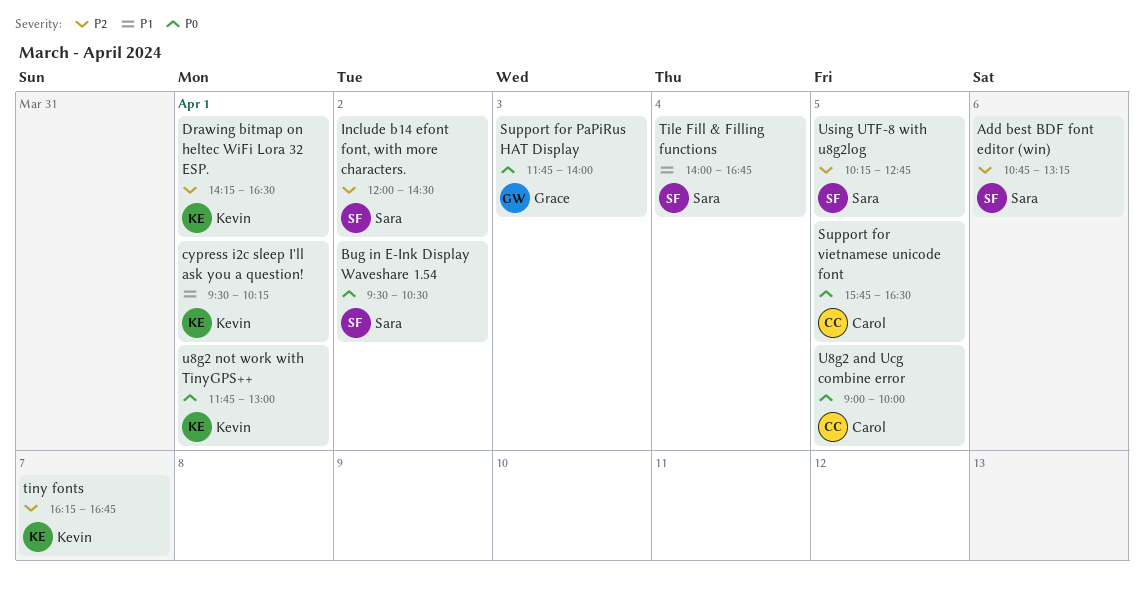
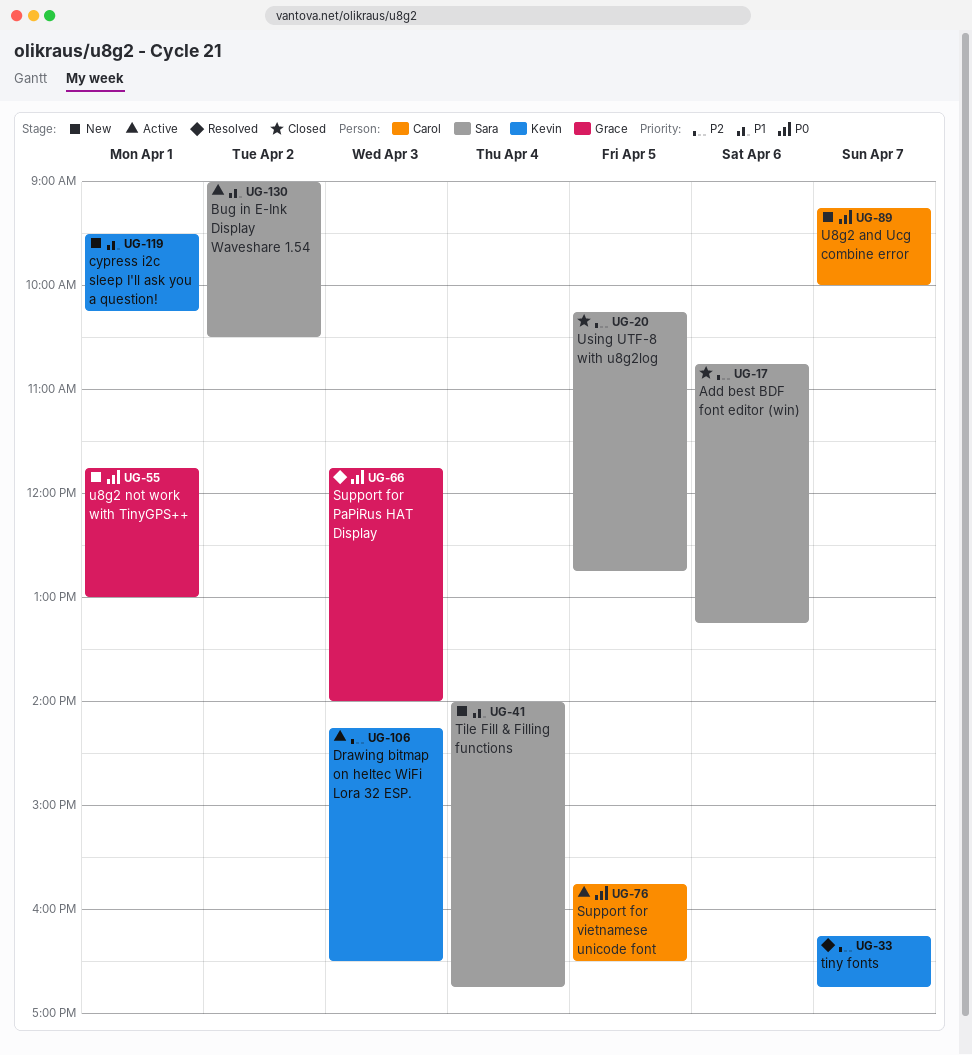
Bug in E-Ink Display Waveshare 1.54, priority: P0 -> P1
Bug in E-Ink Display Waveshare 1.54, begins: 09:30 -> 09:00
Drawing bitmap on heltec WiFi Lora 32 ESP., day: Apr 1 -> Apr 3
Include b14 efont font, with more characters.: present -> none
U8g2 and Ucg combine error, day: Apr 5 -> Apr 7
U8g2 and Ucg combine error, begins: 09:00 -> 09:15
u8g2 not work with TinyGPS++, owner: Kevin -> Grace

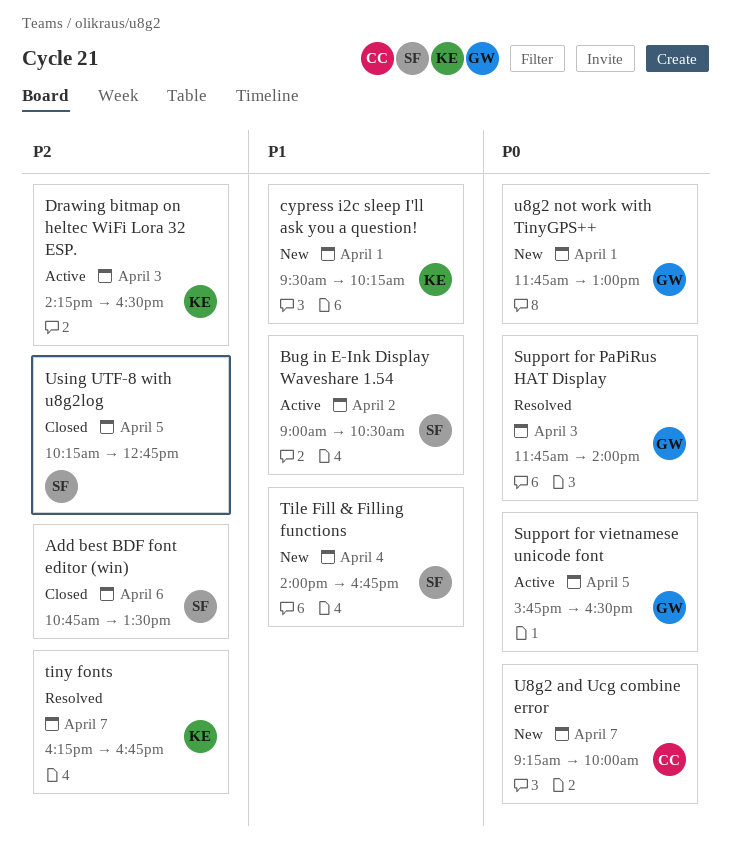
Add best BDF font editor (win), ends: 13:15 -> 13:30
Support for vietnamese unicode font, owner: Carol -> Grace

